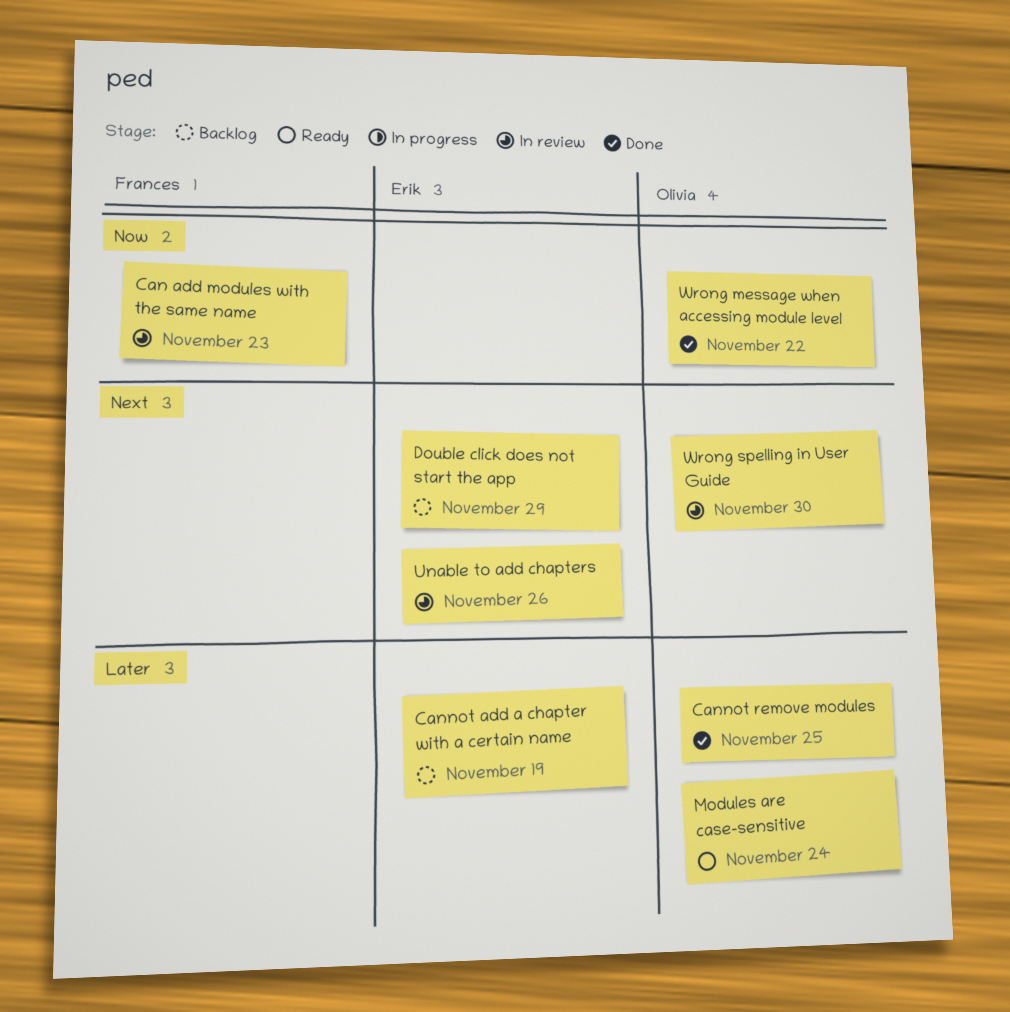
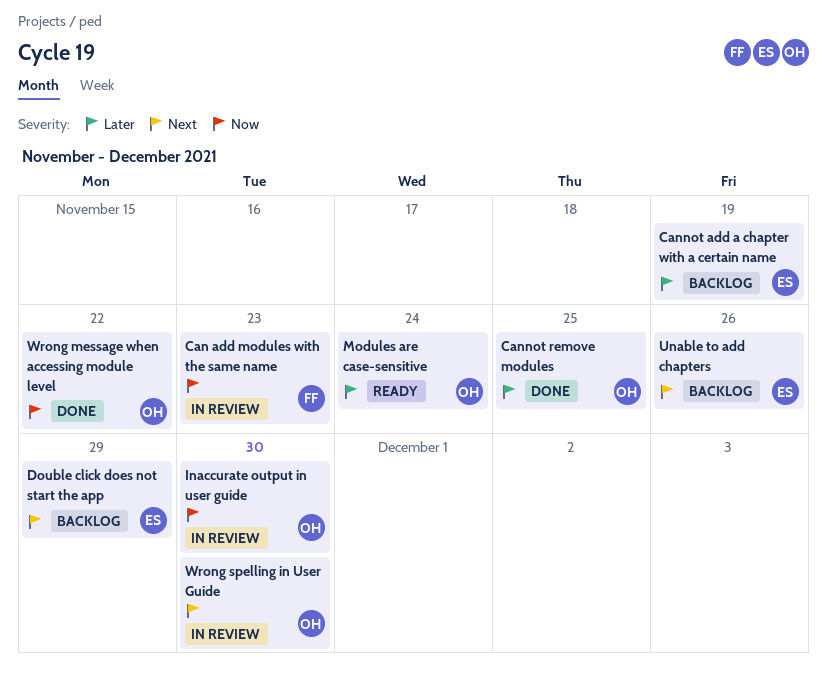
Inaccurate output in user guide: none -> present
Unable to add chapters, status: In review -> Backlog

